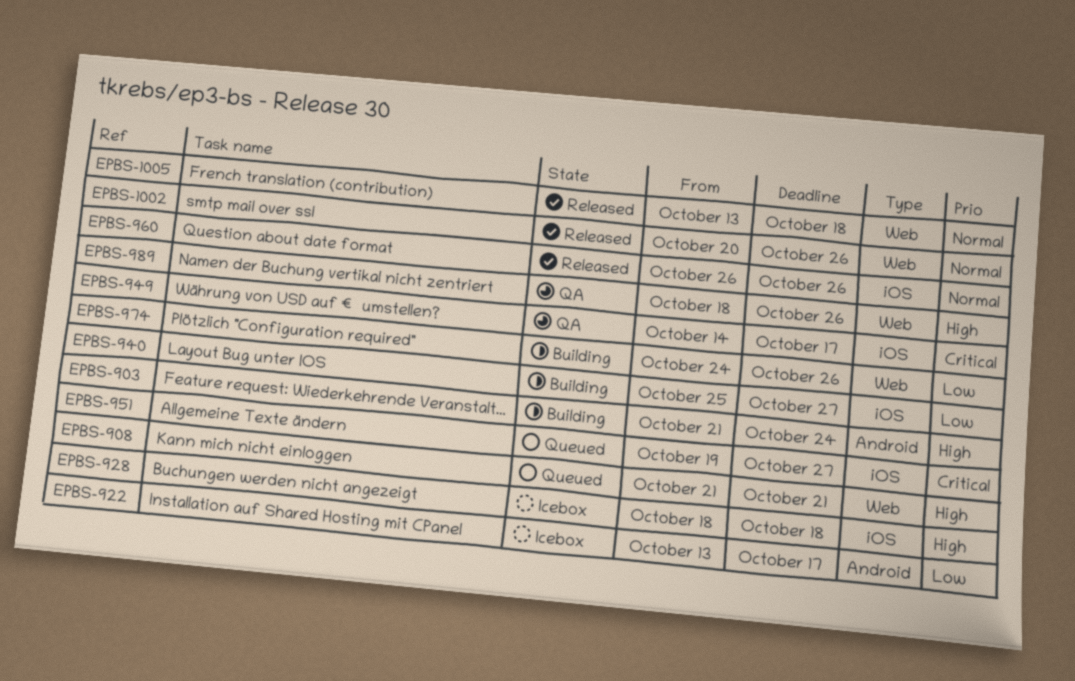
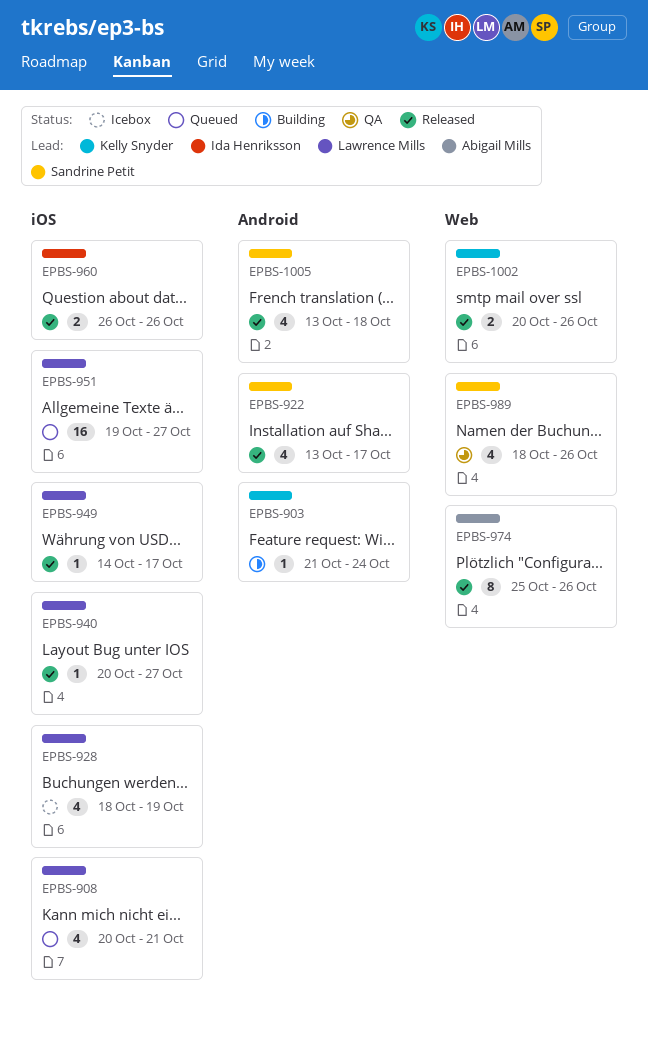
EPBS-908, label: Web -> iOS
EPBS-908, start: Oct 21 -> Oct 20
EPBS-922, status: Icebox -> Released
EPBS-928, due: Oct 18 -> Oct 19
EPBS-940, status: Building -> Released
EPBS-940, start: Oct 25 -> Oct 20
EPBS-949, status: QA -> Released
EPBS-974, status: Building -> Released
EPBS-974, start: Oct 24 -> Oct 25
EPBS-1005, label: Web -> Android

